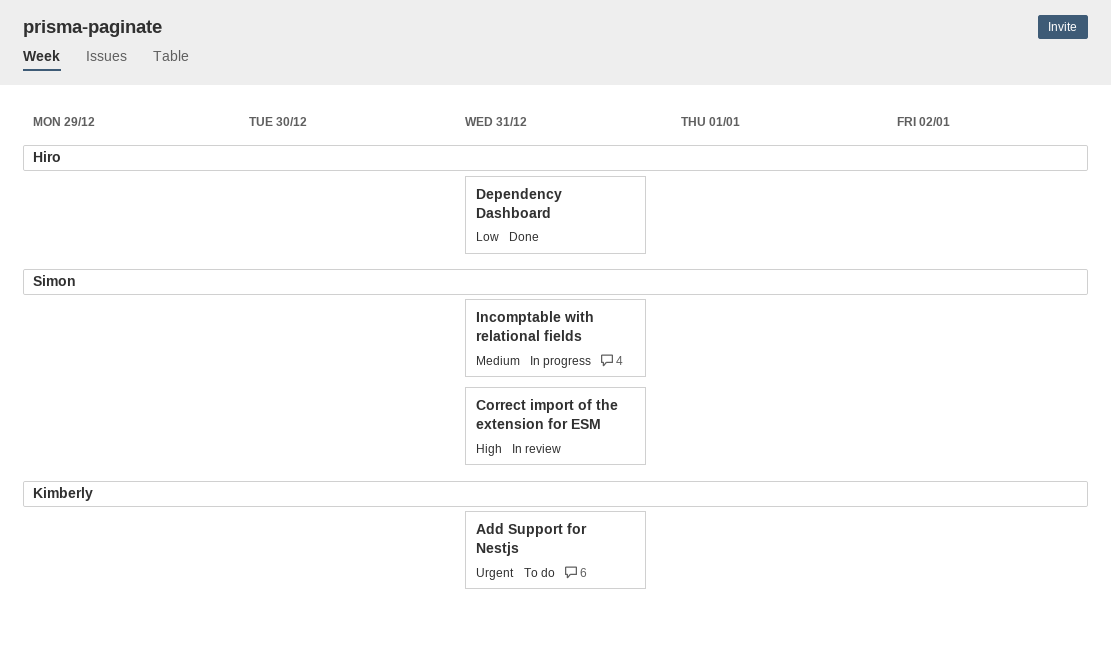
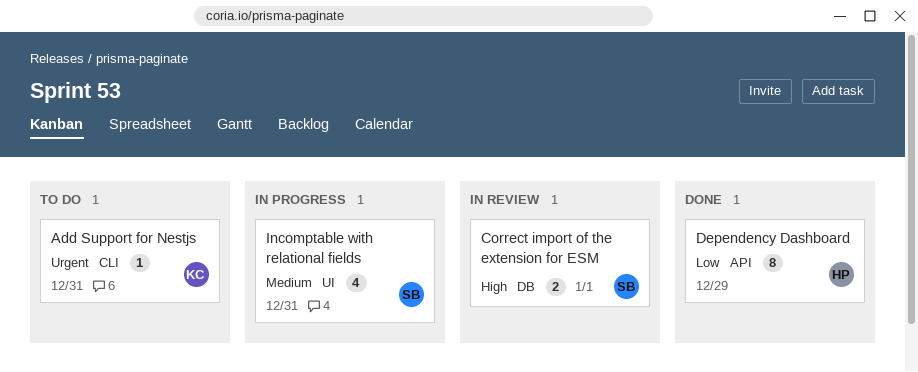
Correct import of the extension for ESM, due: Dec 31 -> Jan 1
Dependency Dashboard, due: Dec 31 -> Dec 29

